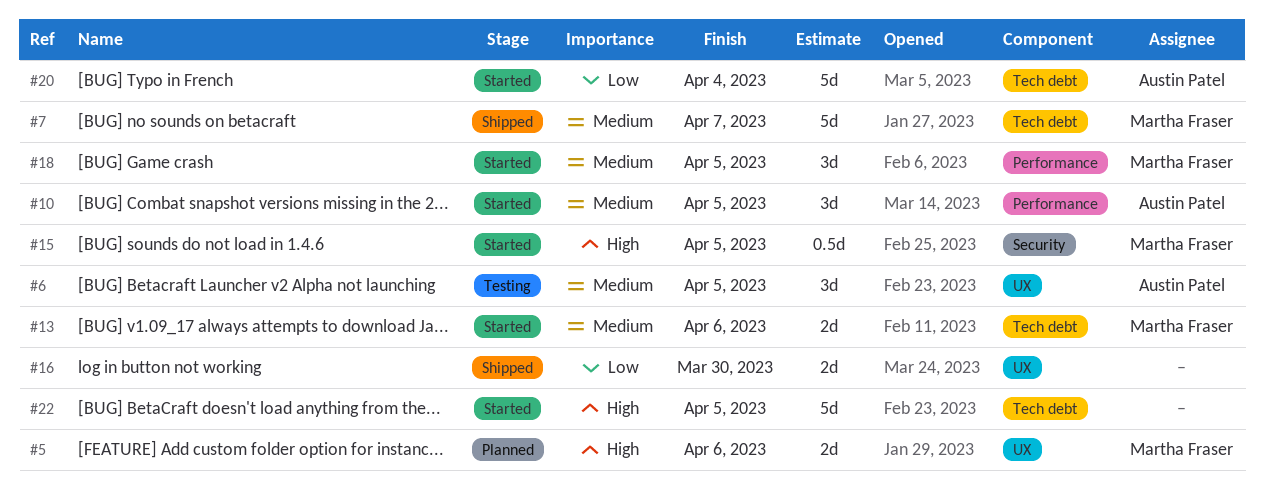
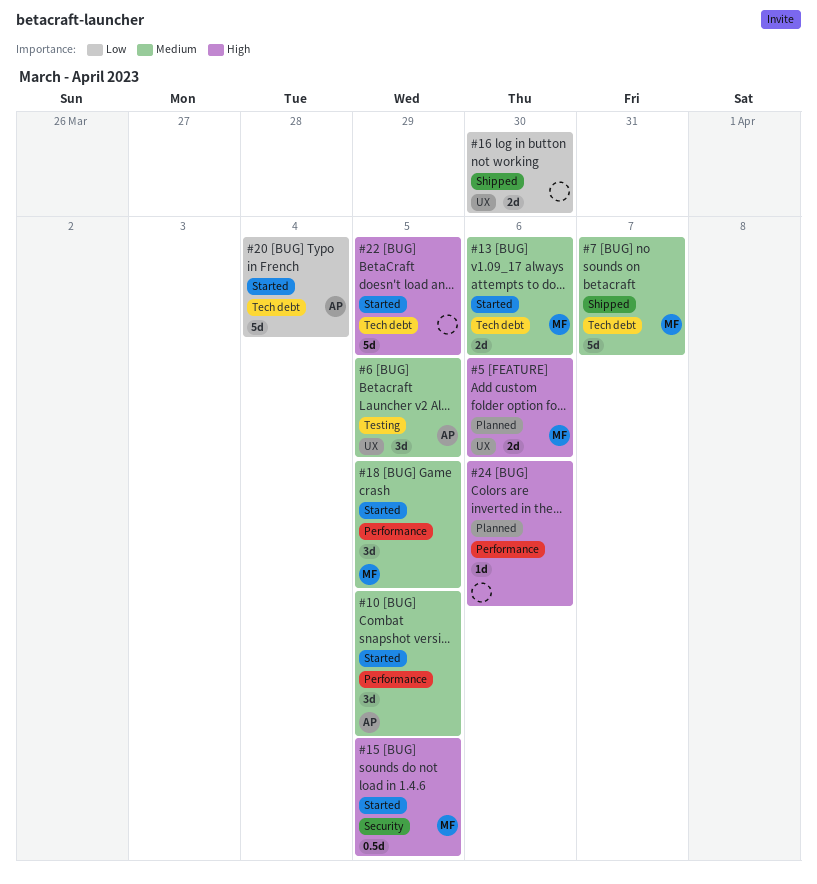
#24: none -> present

